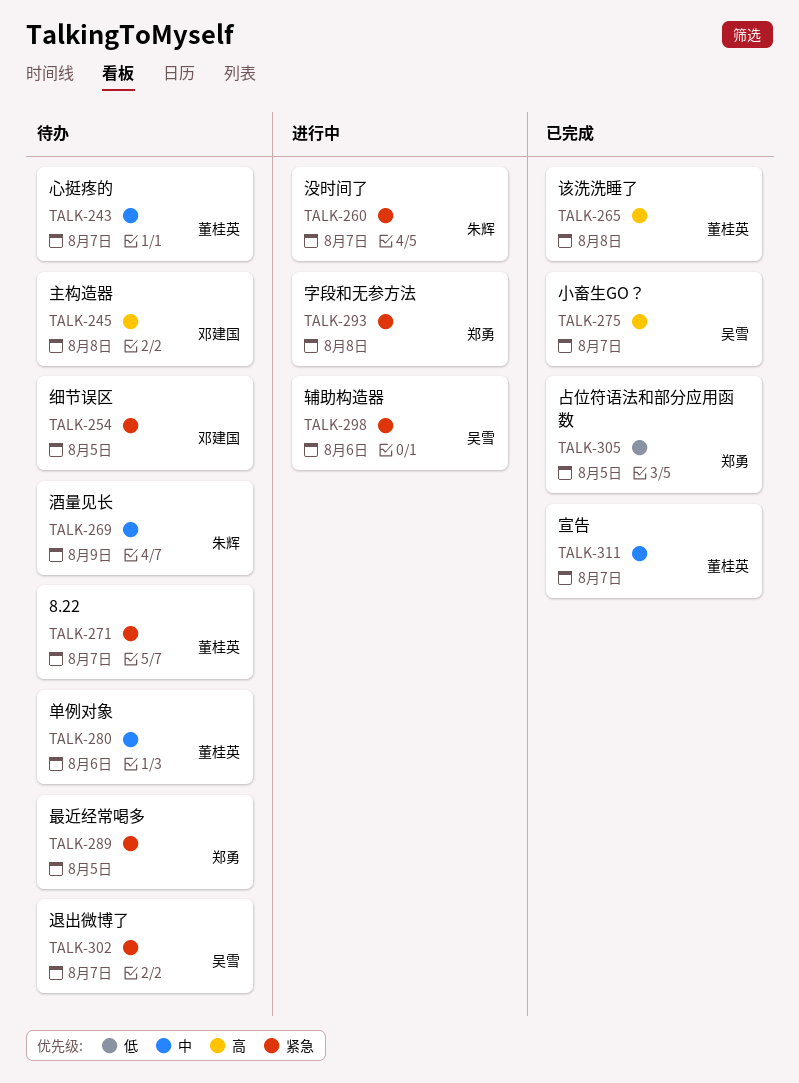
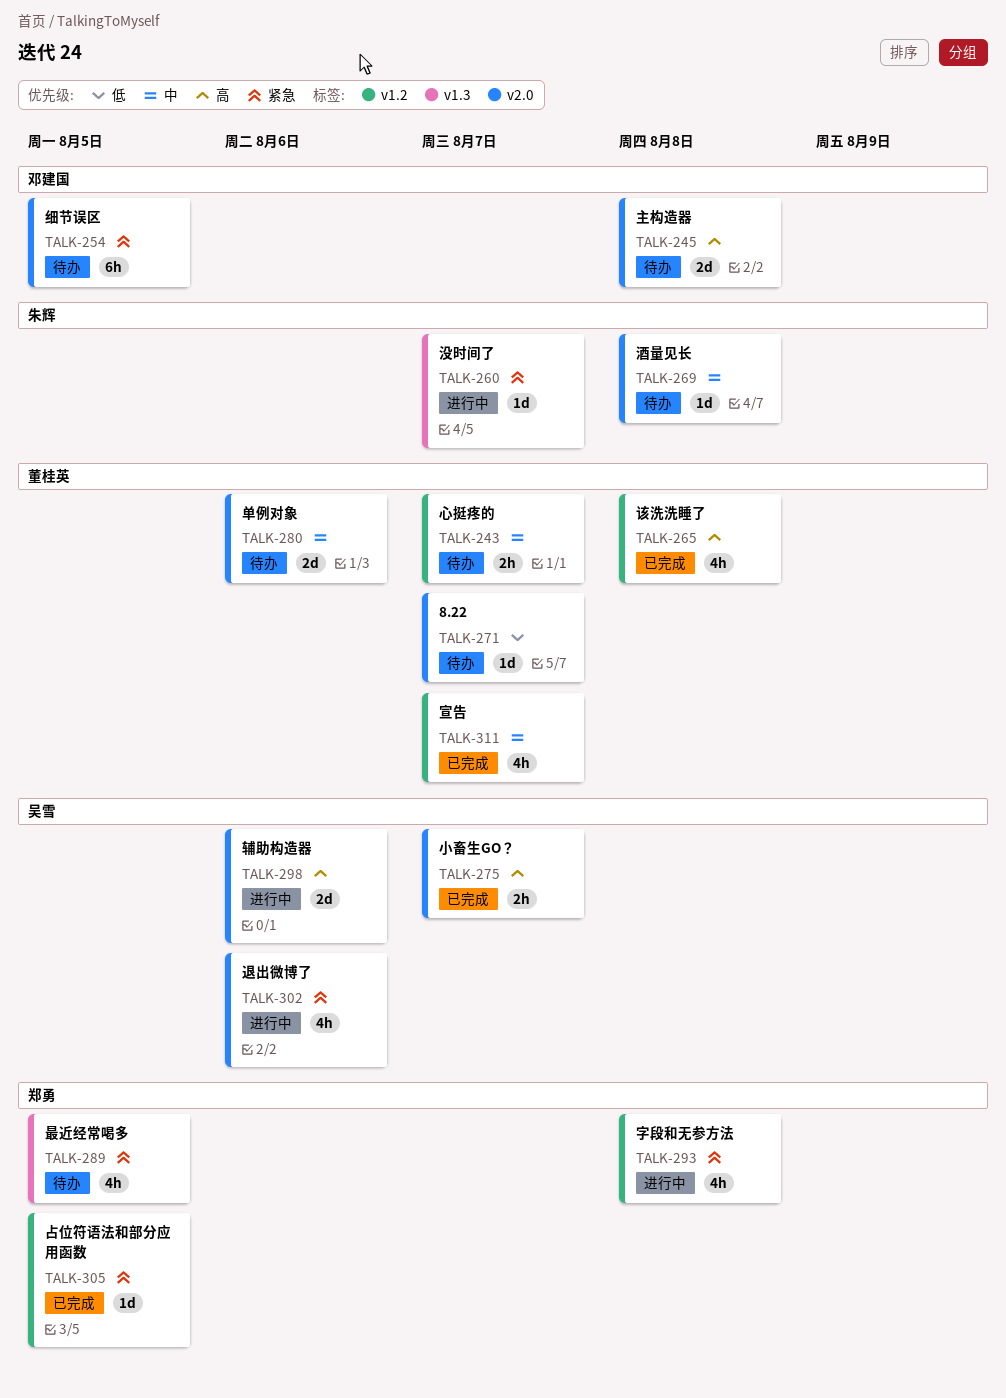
TALK-269, due: Aug 9 -> Aug 8
TALK-271, priority: 紧急 -> 低
TALK-298, priority: 紧急 -> 高
TALK-302, status: 待办 -> 进行中
TALK-302, due: Aug 7 -> Aug 6
TALK-305, priority: 低 -> 紧急

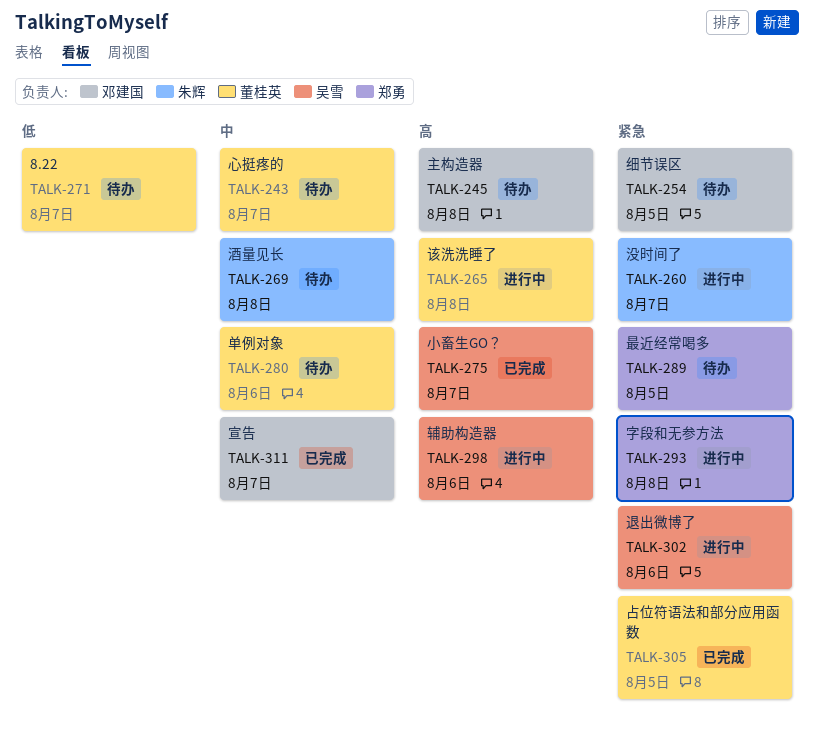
TALK-265, status: 已完成 -> 进行中
TALK-305, owner: 郑勇 -> 董桂英
TALK-311, owner: 董桂英 -> 邓建国

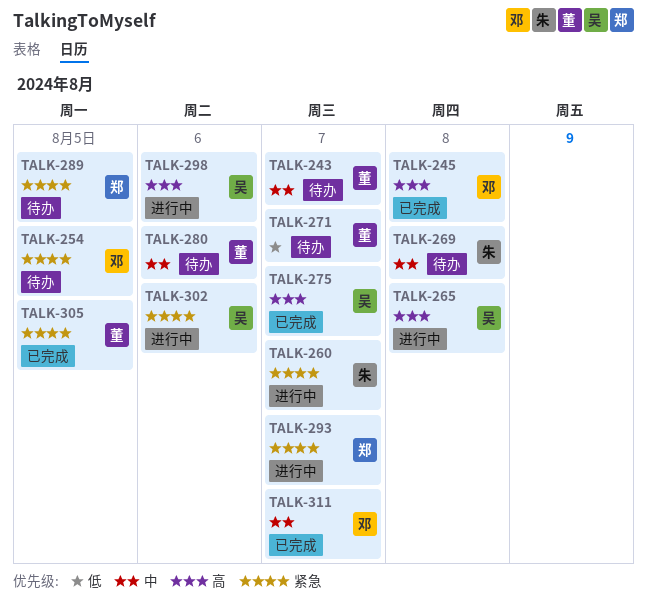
TALK-245, status: 待办 -> 已完成
TALK-265, owner: 董桂英 -> 吴雪
TALK-293, due: Aug 8 -> Aug 7

